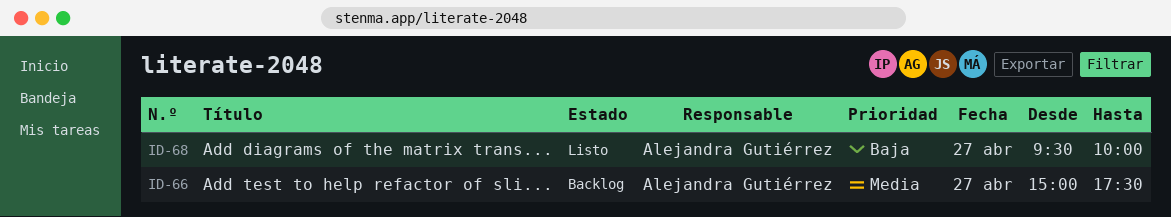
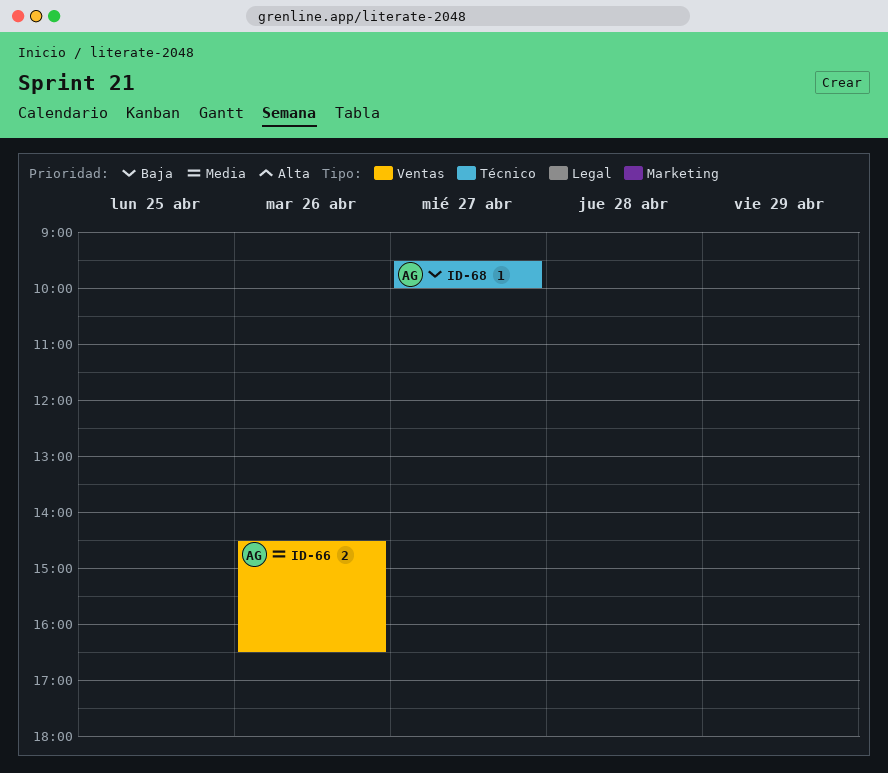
ID-66, day: Apr 27 -> Apr 26
ID-66, begins: 15:00 -> 14:30
ID-66, ends: 17:30 -> 16:30

